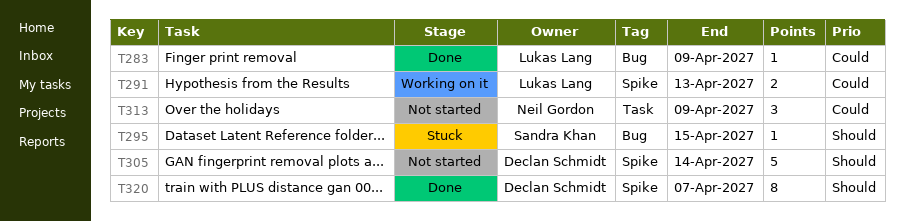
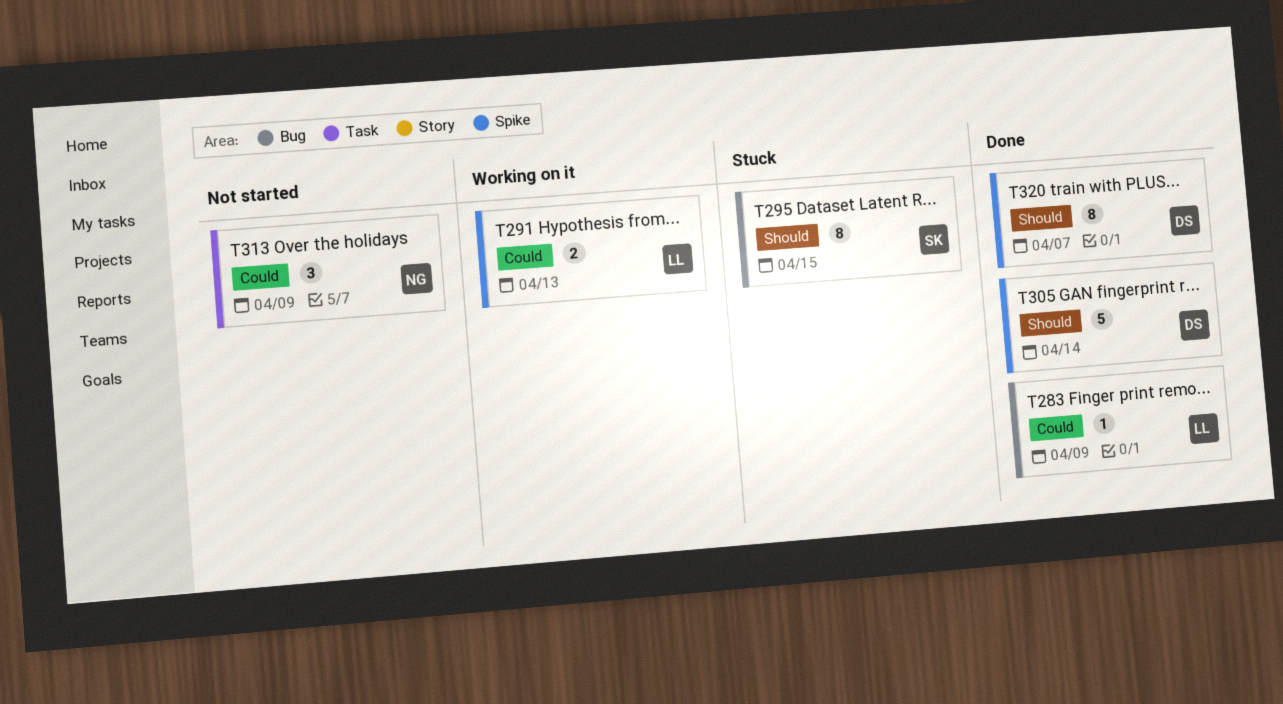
T295, estimate: 1 -> 8
T305, status: Not started -> Done

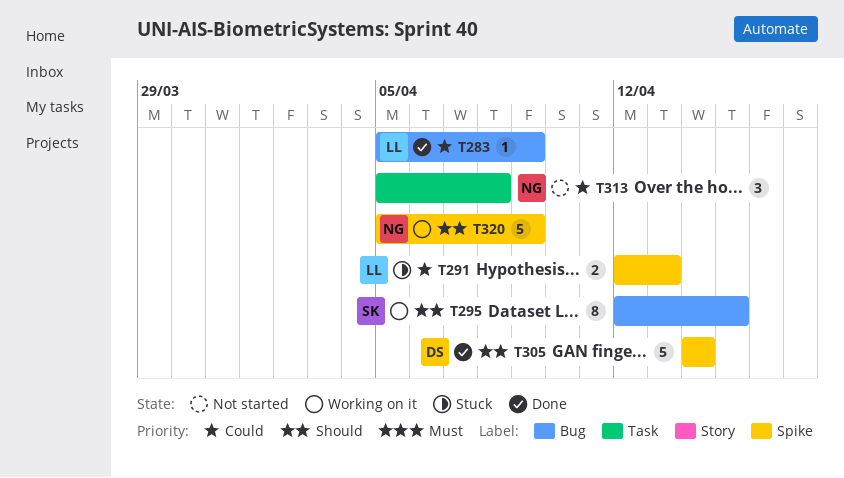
T291, status: Working on it -> Stuck
T295, status: Stuck -> Working on it
T313, due: Apr 9 -> Apr 8
T320, status: Done -> Working on it
T320, owner: DS -> NG
T320, estimate: 8 -> 5
T320, due: Apr 7 -> Apr 9

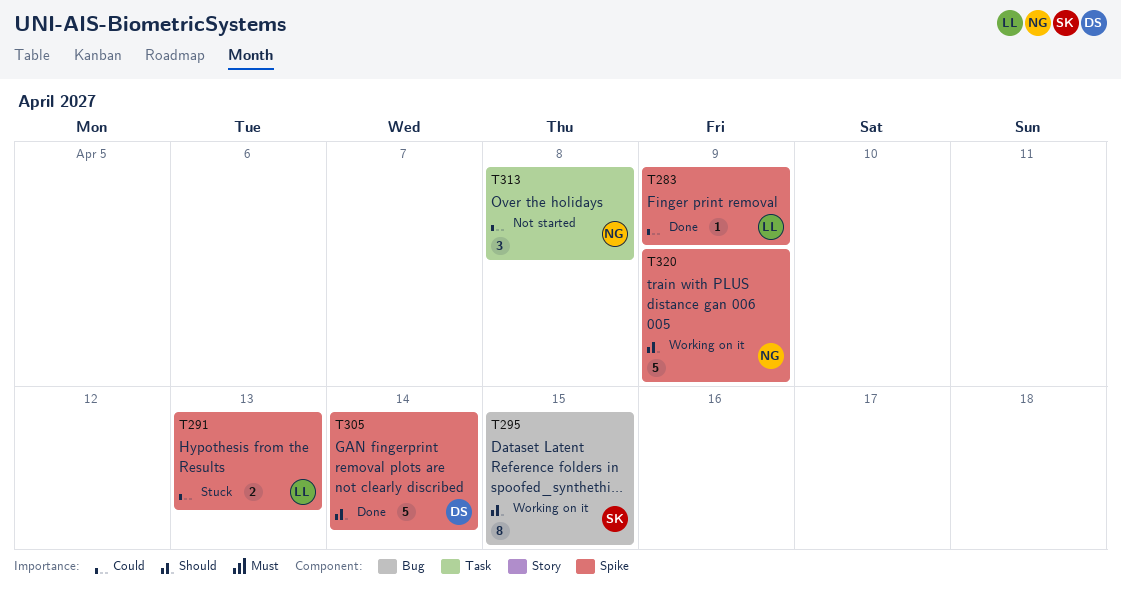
T283, label: Bug -> Spike

